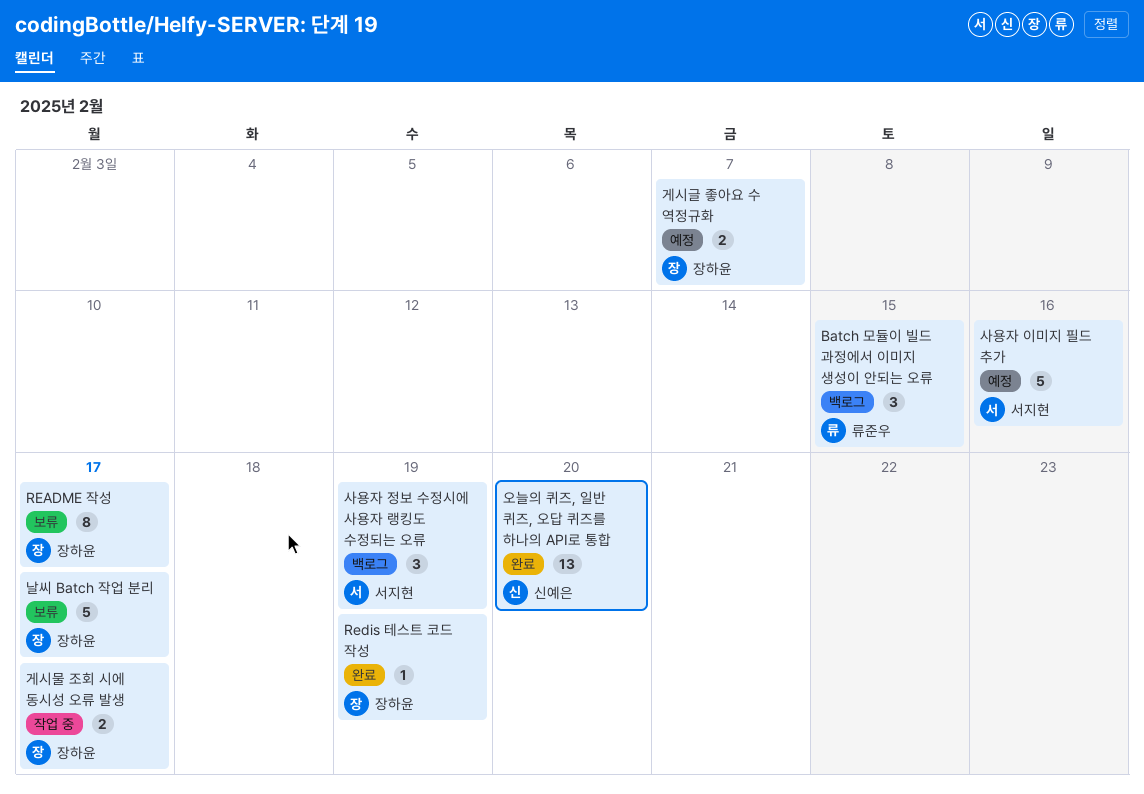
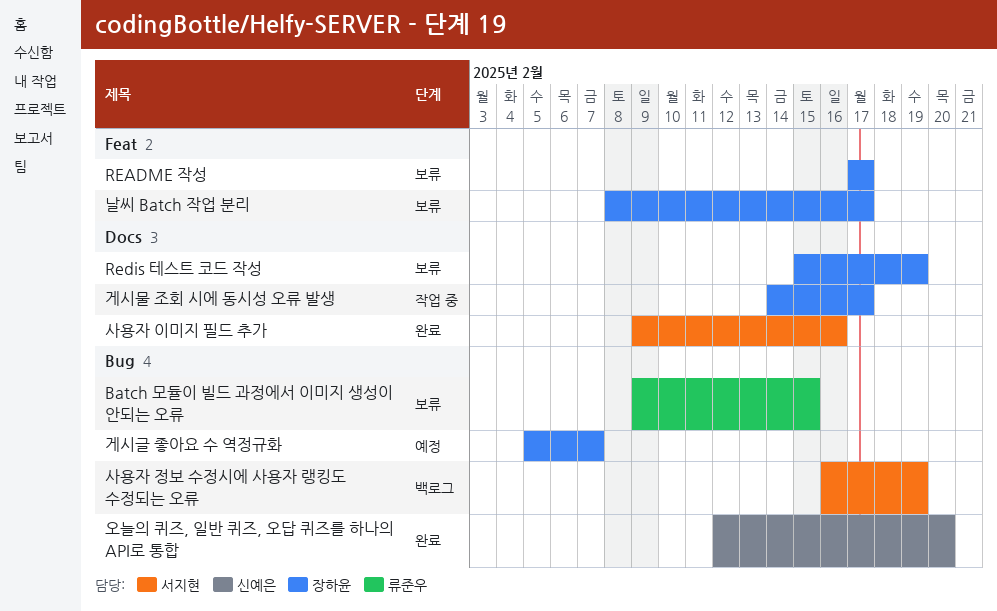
Batch 모듈이 빌드 과정에서 이미지 생성이 안되는 오류, status: 백로그 -> 보류
Redis 테스트 코드 작성, status: 완료 -> 보류
사용자 이미지 필드 추가, status: 예정 -> 완료

